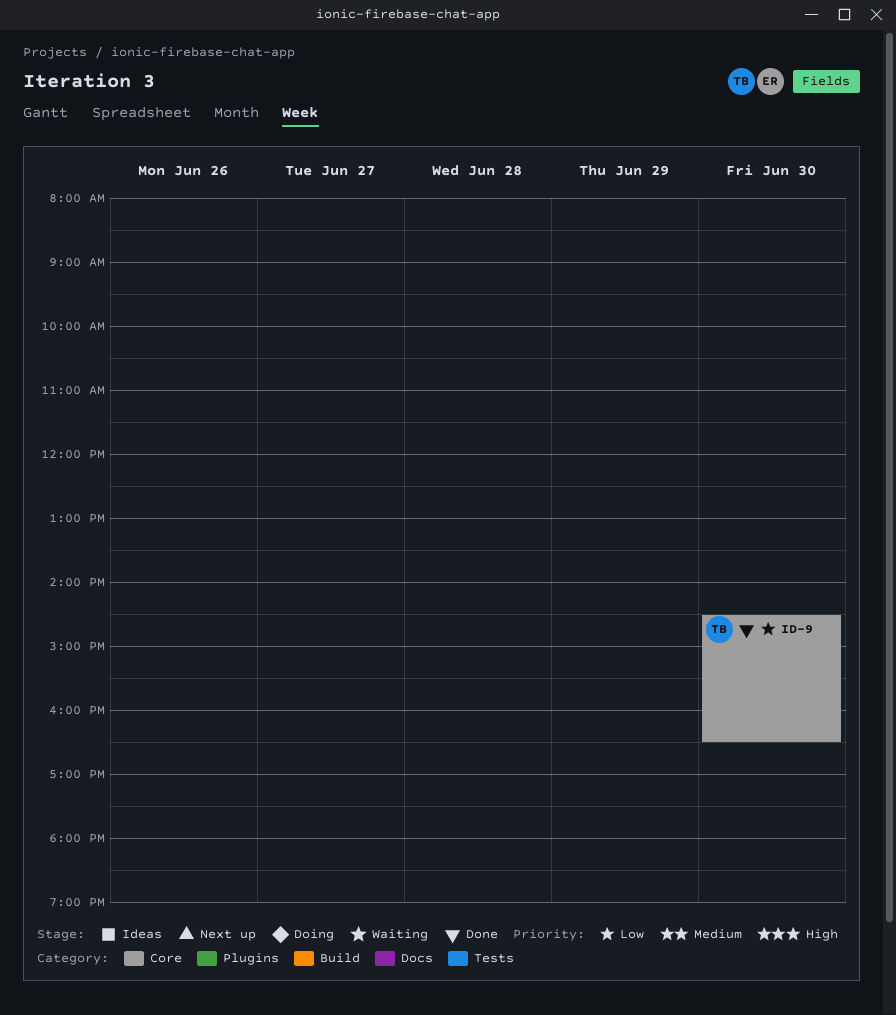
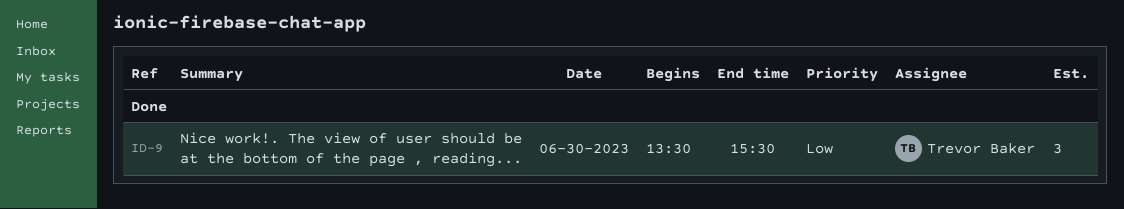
ID-9, begins: 14:30 -> 13:30
ID-9, ends: 16:30 -> 15:30

